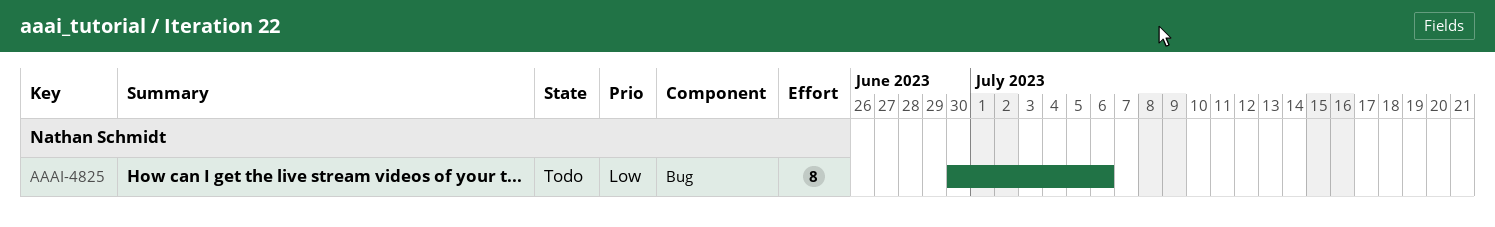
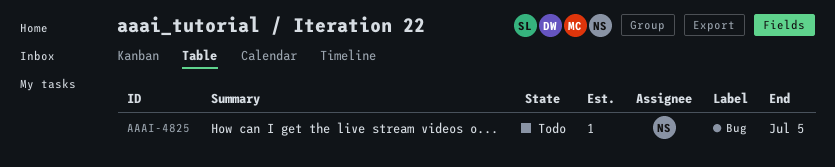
AAAI-4825, estimate: 8 -> 1
AAAI-4825, due: Jul 6 -> Jul 5

